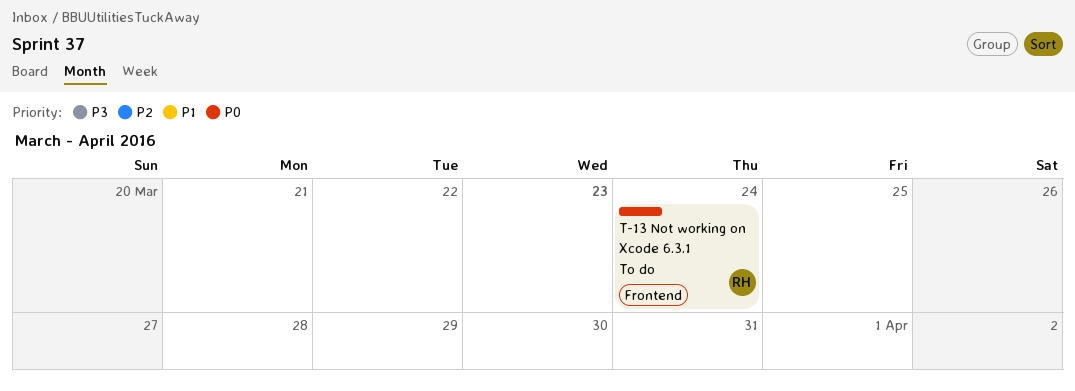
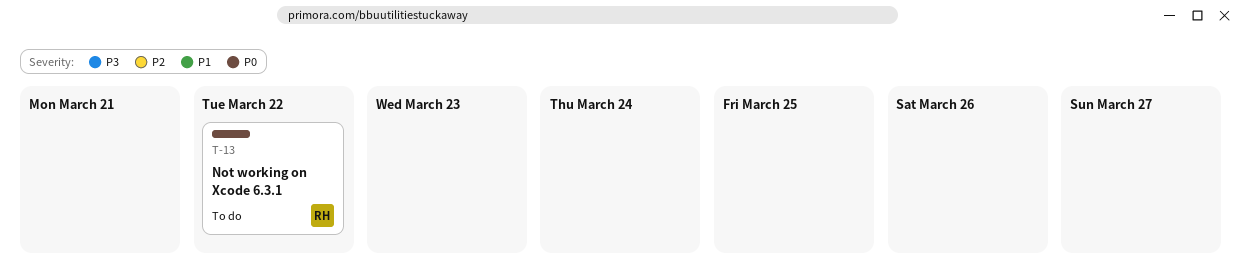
T-13, due: Mar 24 -> Mar 22

